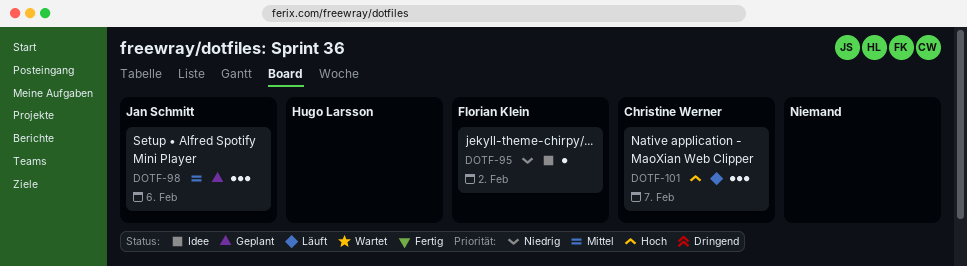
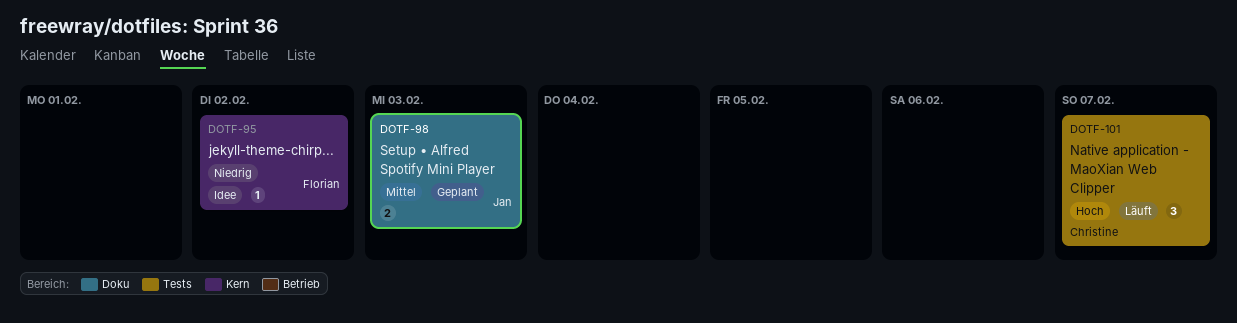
DOTF-98, estimate: 3 -> 2
DOTF-98, due: Feb 6 -> Feb 3

